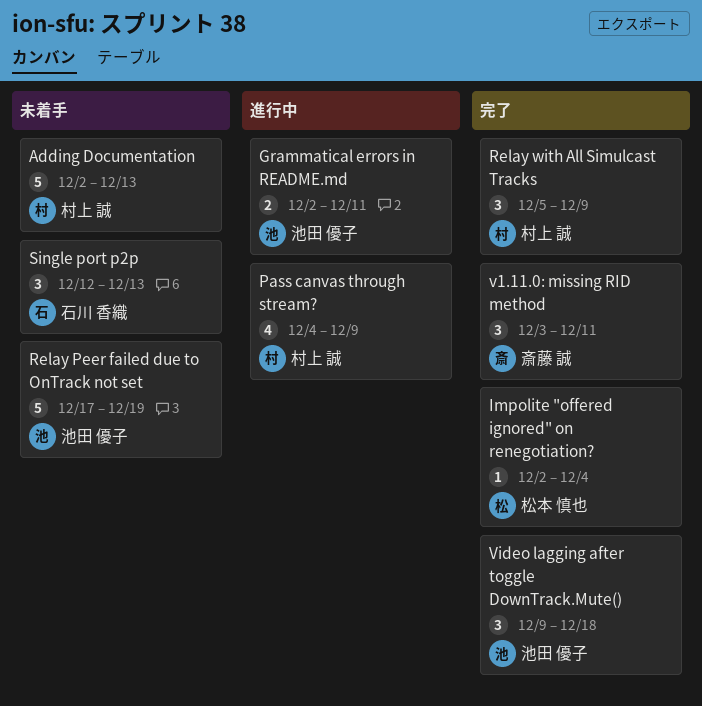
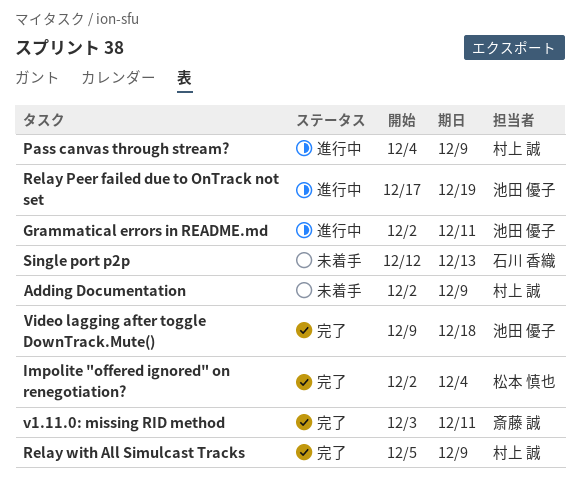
Adding Documentation, due: Dec 13 -> Dec 9
Relay Peer failed due to OnTrack not set, status: 未着手 -> 進行中

